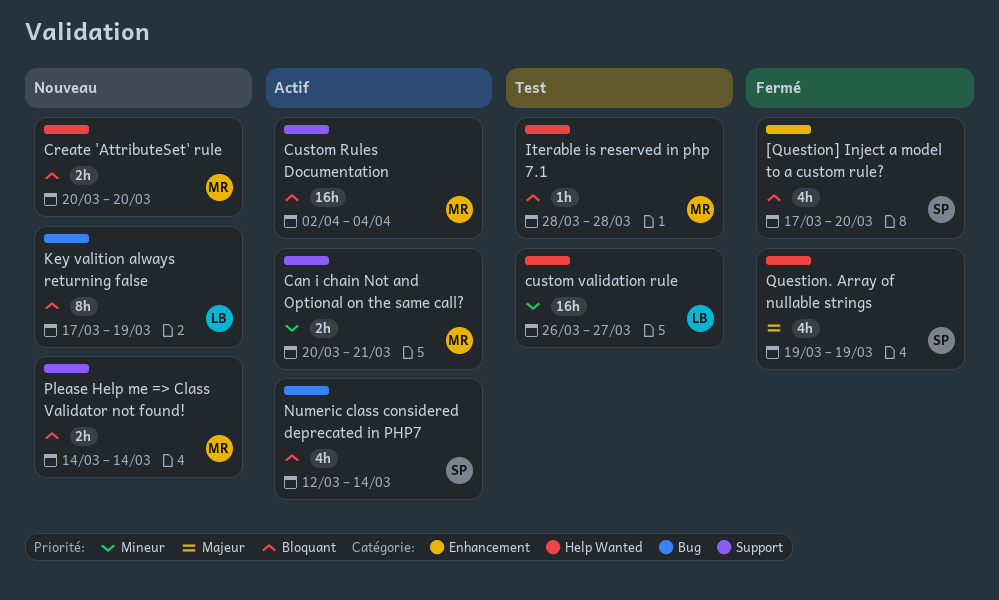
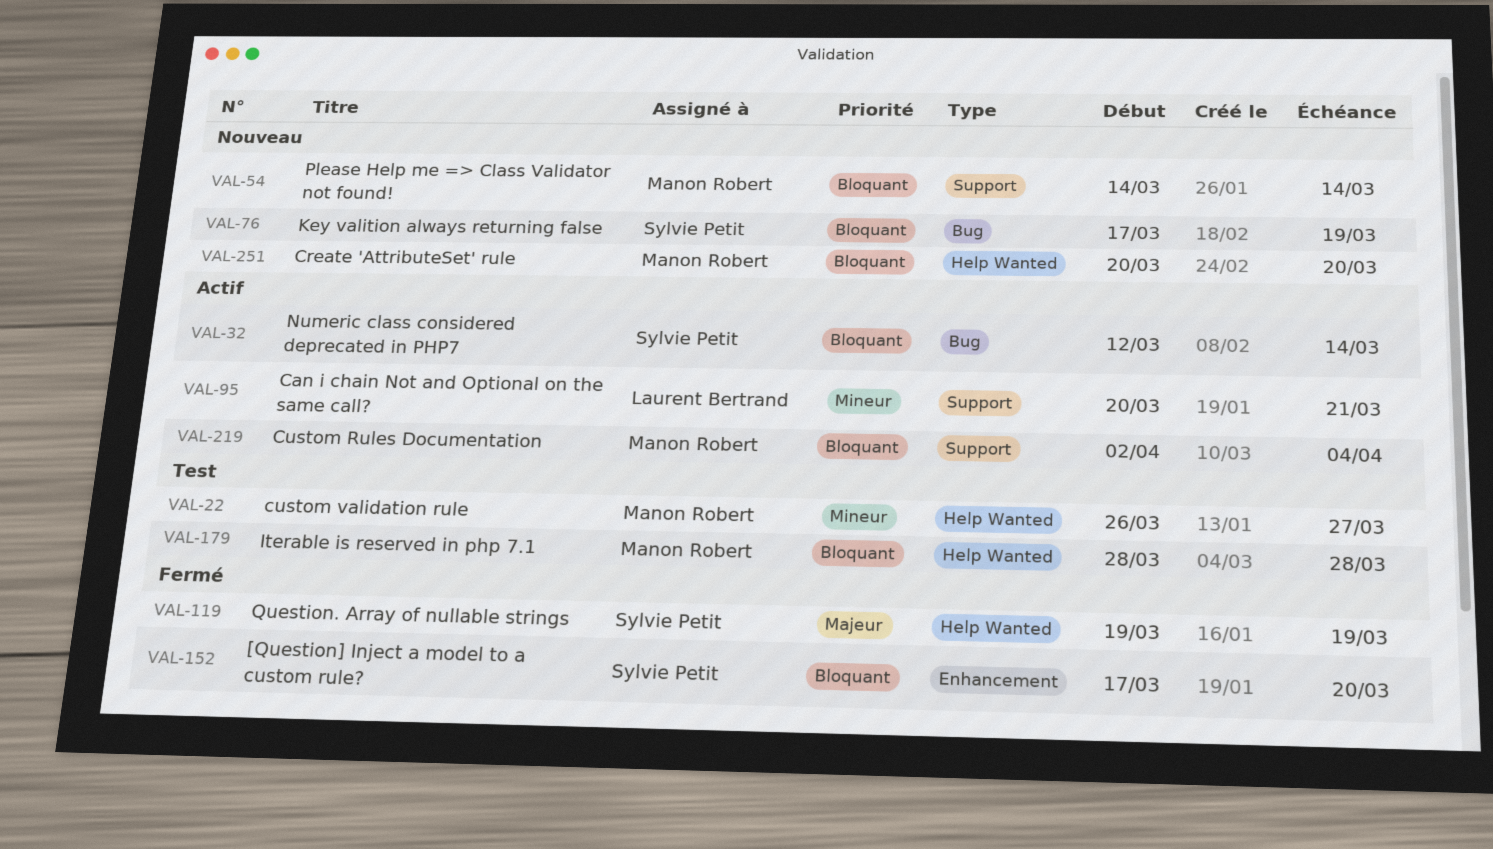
Can i chain Not and Optional on the same call?, owner: Manon Robert -> Laurent Bertrand
custom validation rule, owner: Laurent Bertrand -> Manon Robert
Key valition always returning false, owner: Laurent Bertrand -> Sylvie Petit

